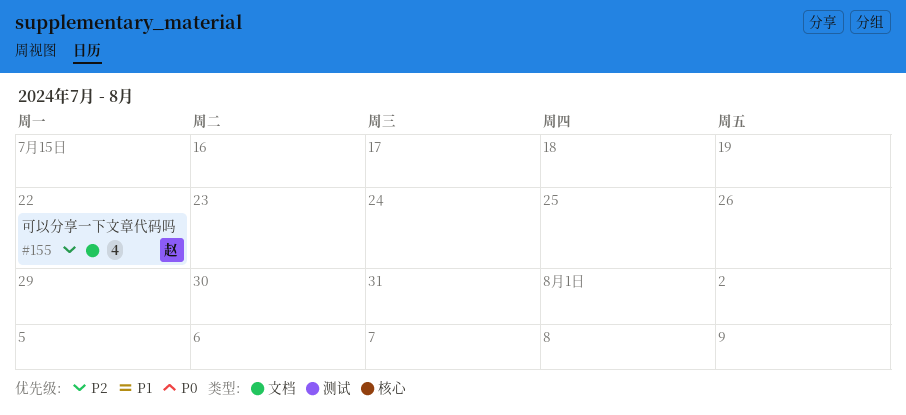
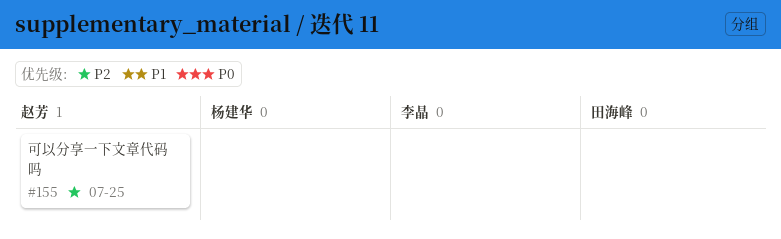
#155, due: Jul 22 -> Jul 25

